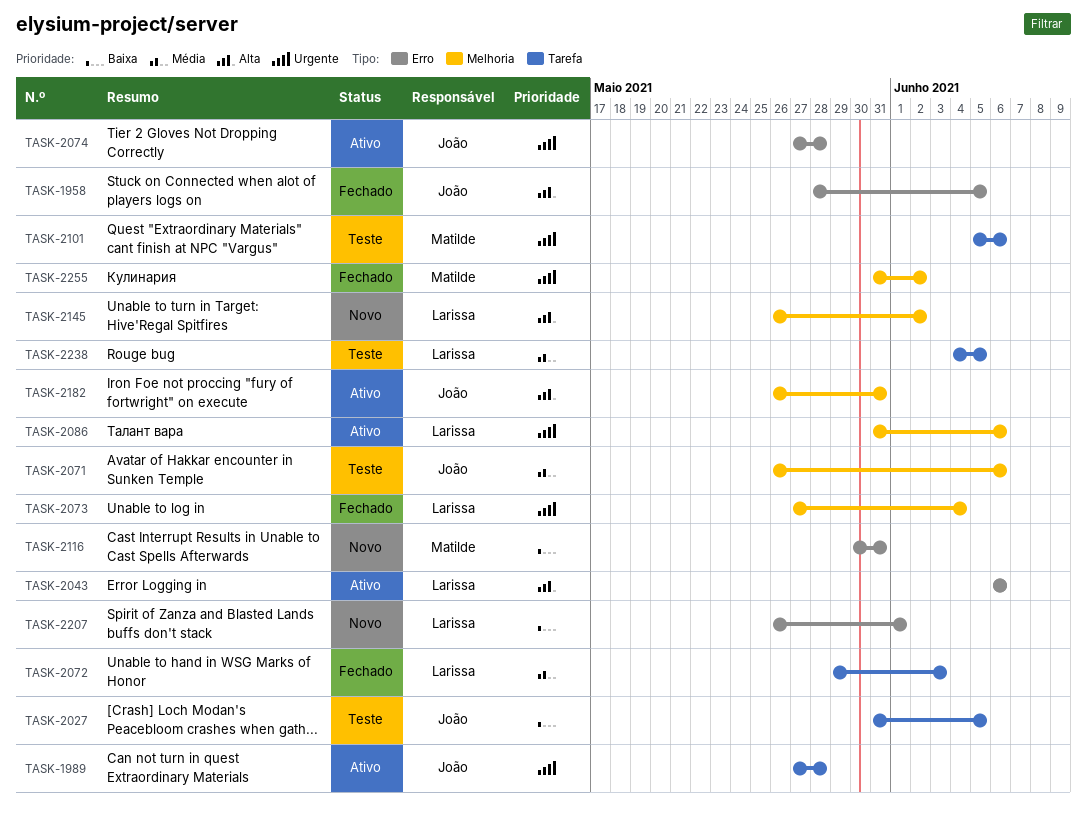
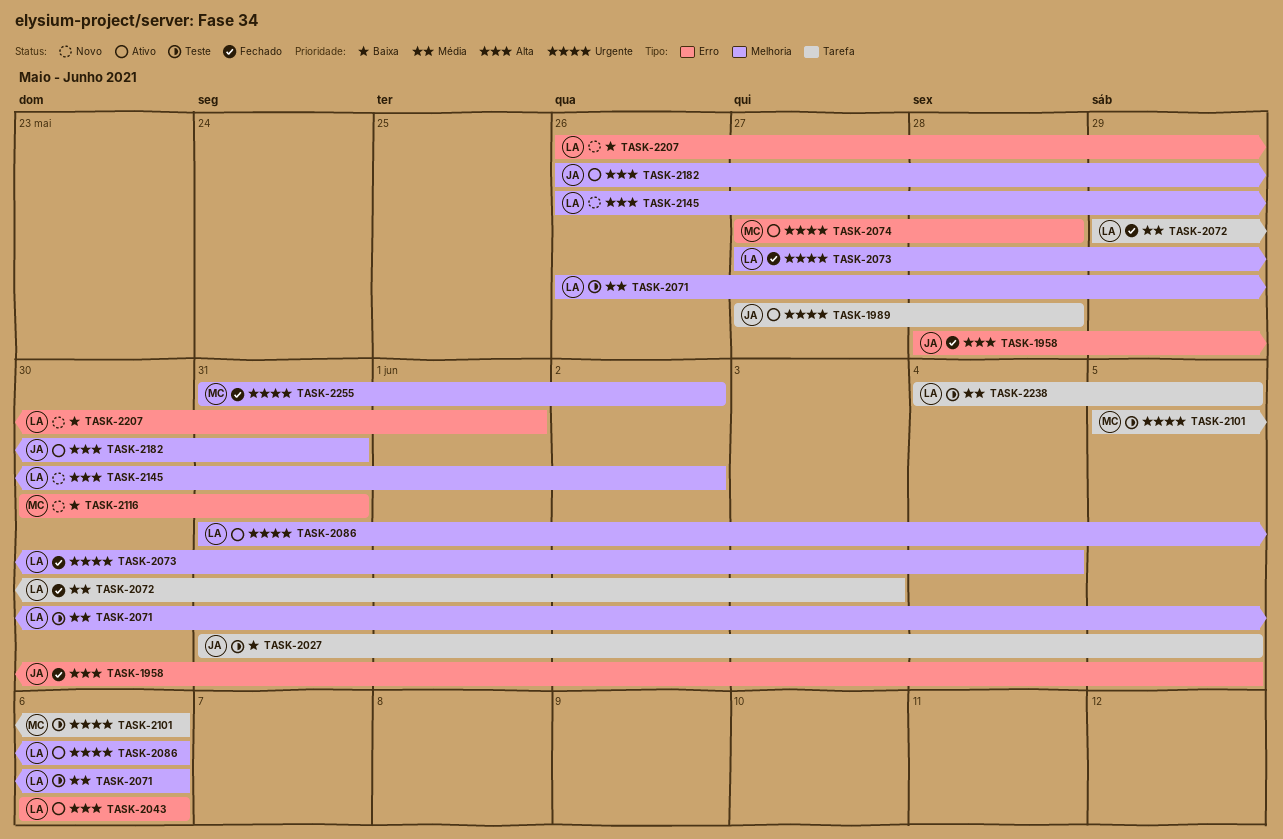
TASK-2071, owner: João -> Larissa
TASK-2074, owner: João -> Matilde

